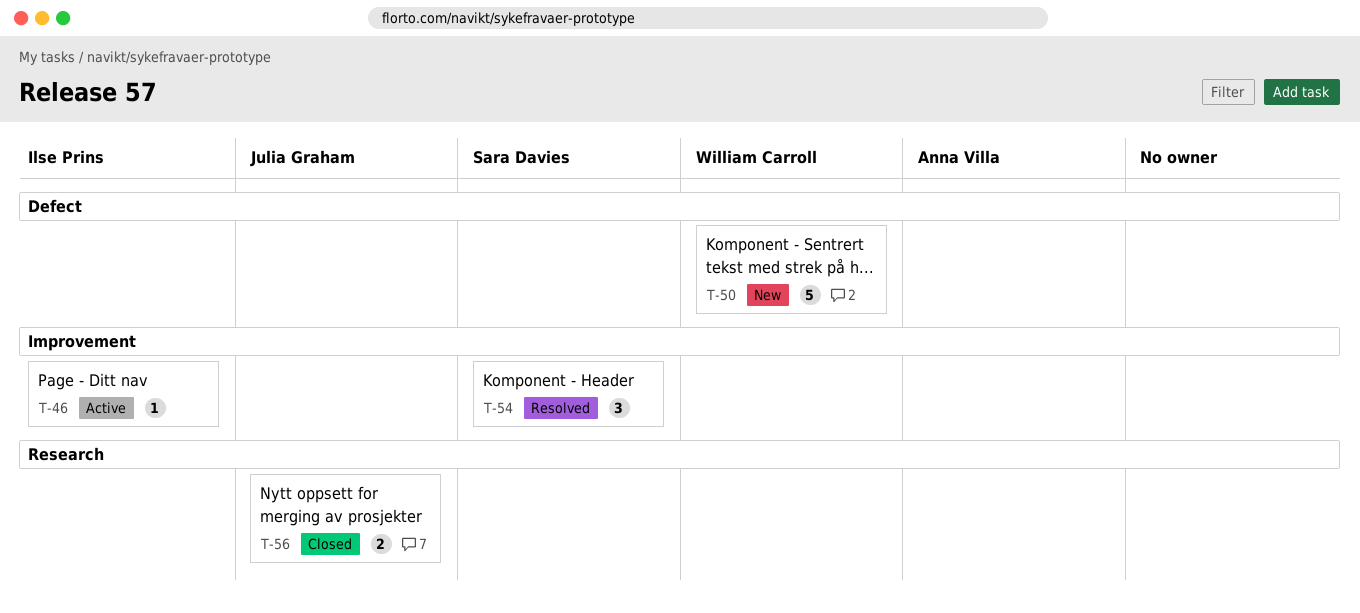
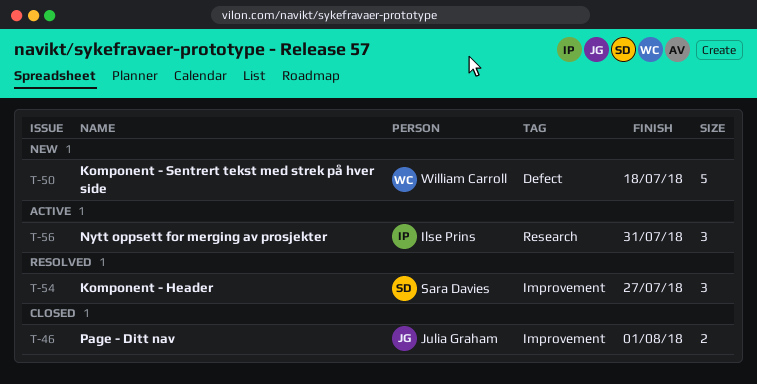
T-46, status: Active -> Closed
T-46, owner: Ilse Prins -> Julia Graham
T-46, estimate: 1 -> 2
T-56, status: Closed -> Active
T-56, owner: Julia Graham -> Ilse Prins
T-56, estimate: 2 -> 3

